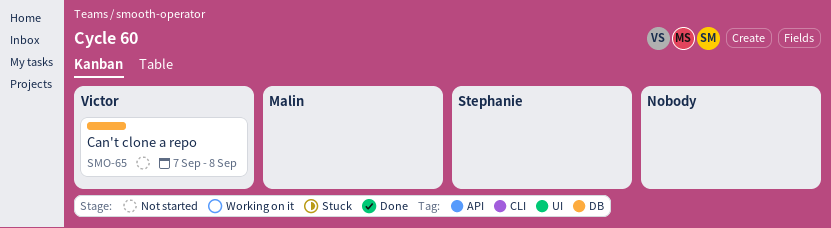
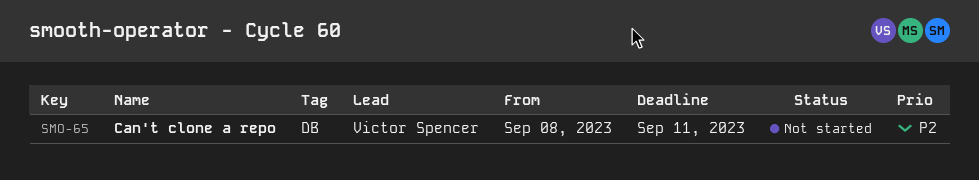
SMO-65, start: Sep 7 -> Sep 8
SMO-65, due: Sep 8 -> Sep 11

